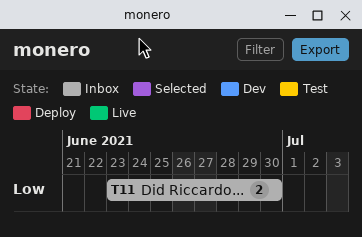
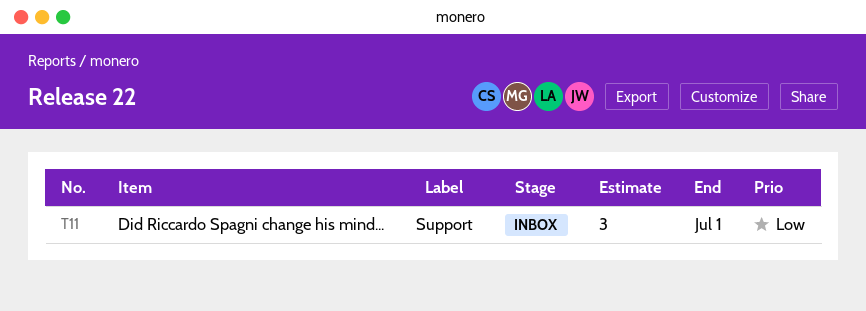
T11, estimate: 2 -> 3
T11, due: Jun 30 -> Jul 1

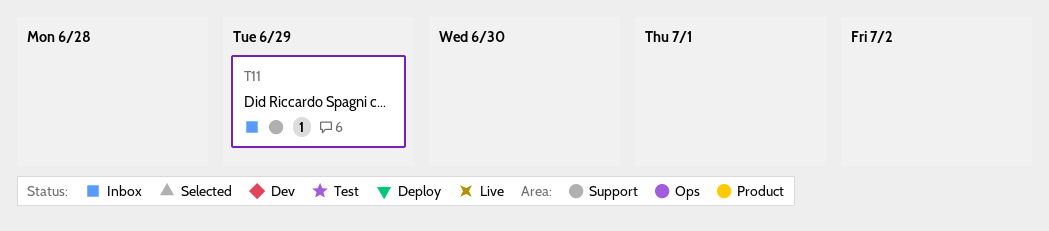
T11, estimate: 3 -> 1
T11, due: Jul 1 -> Jun 29

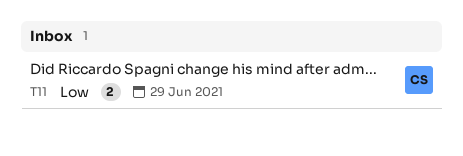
T11, estimate: 1 -> 2

